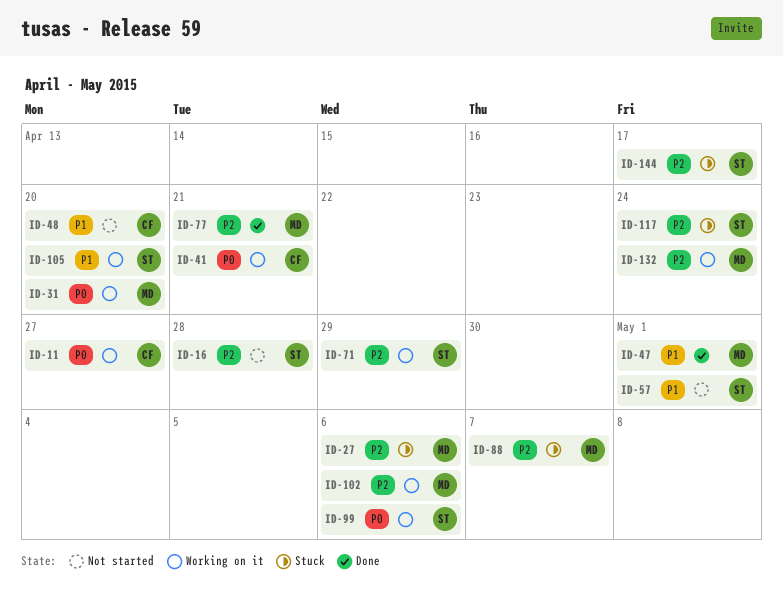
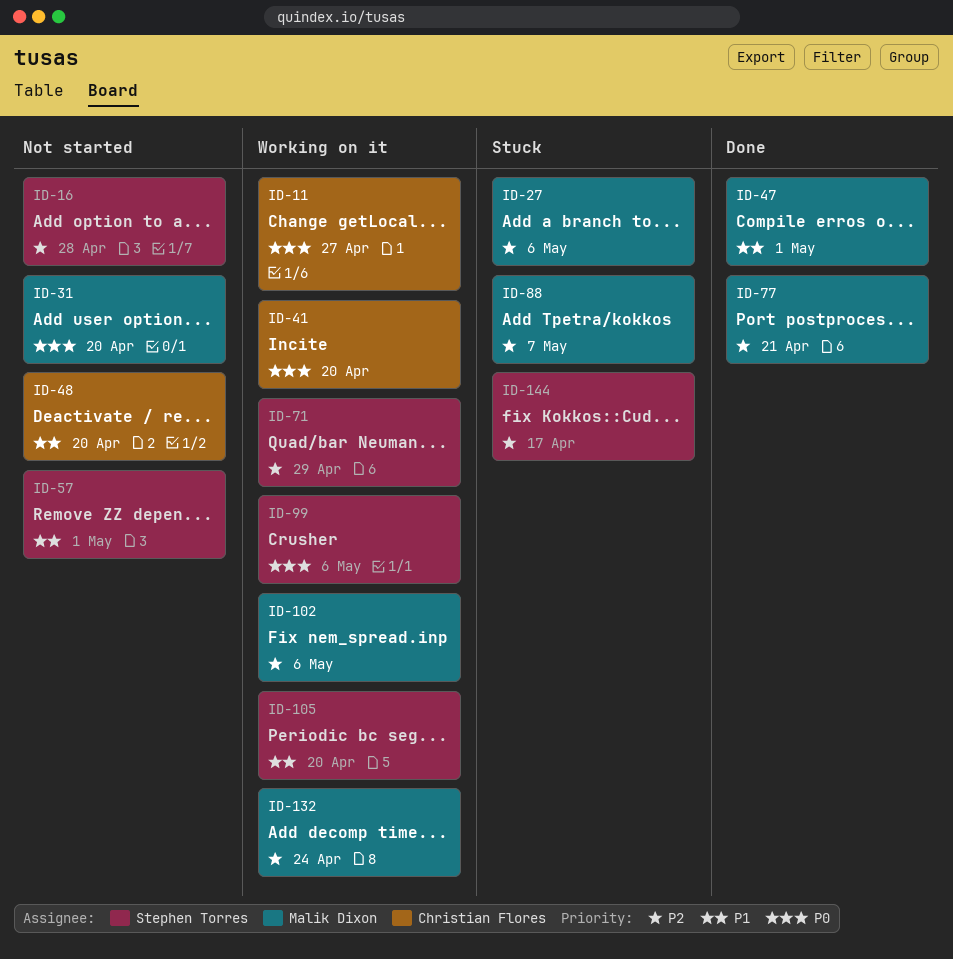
ID-31, status: Working on it -> Not started
ID-41, due: Apr 21 -> Apr 20
ID-117: present -> none

